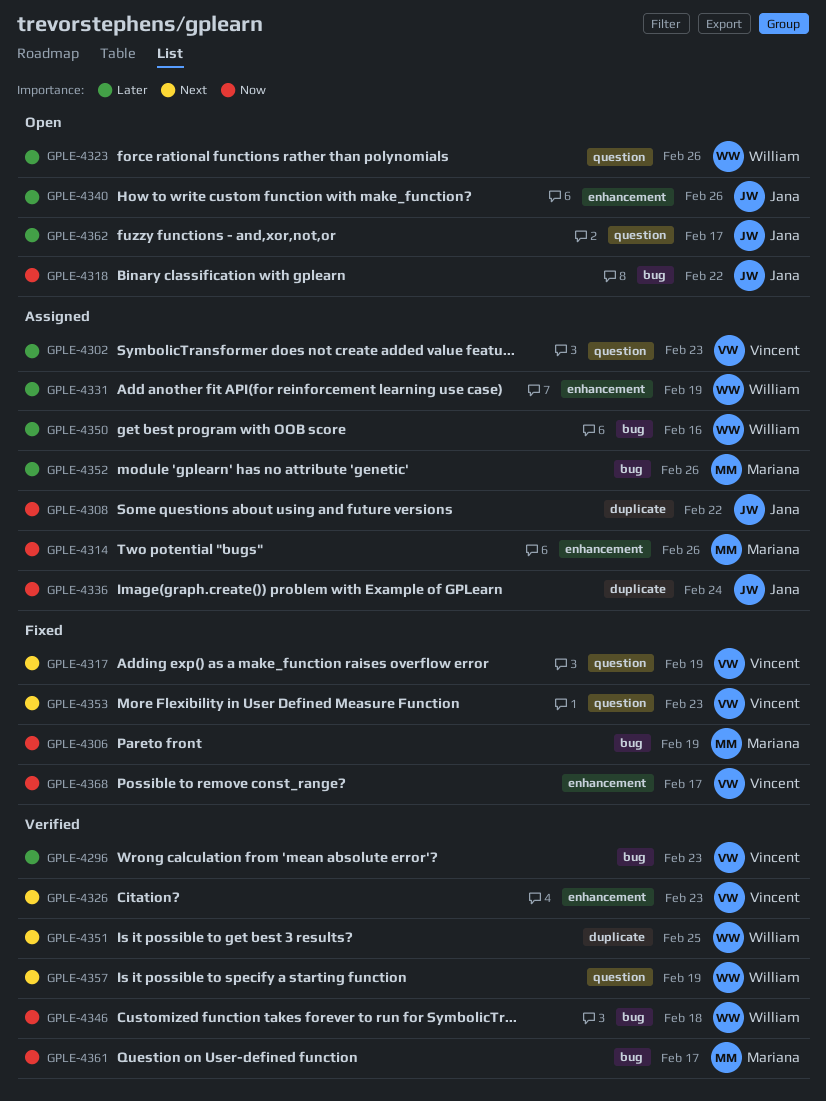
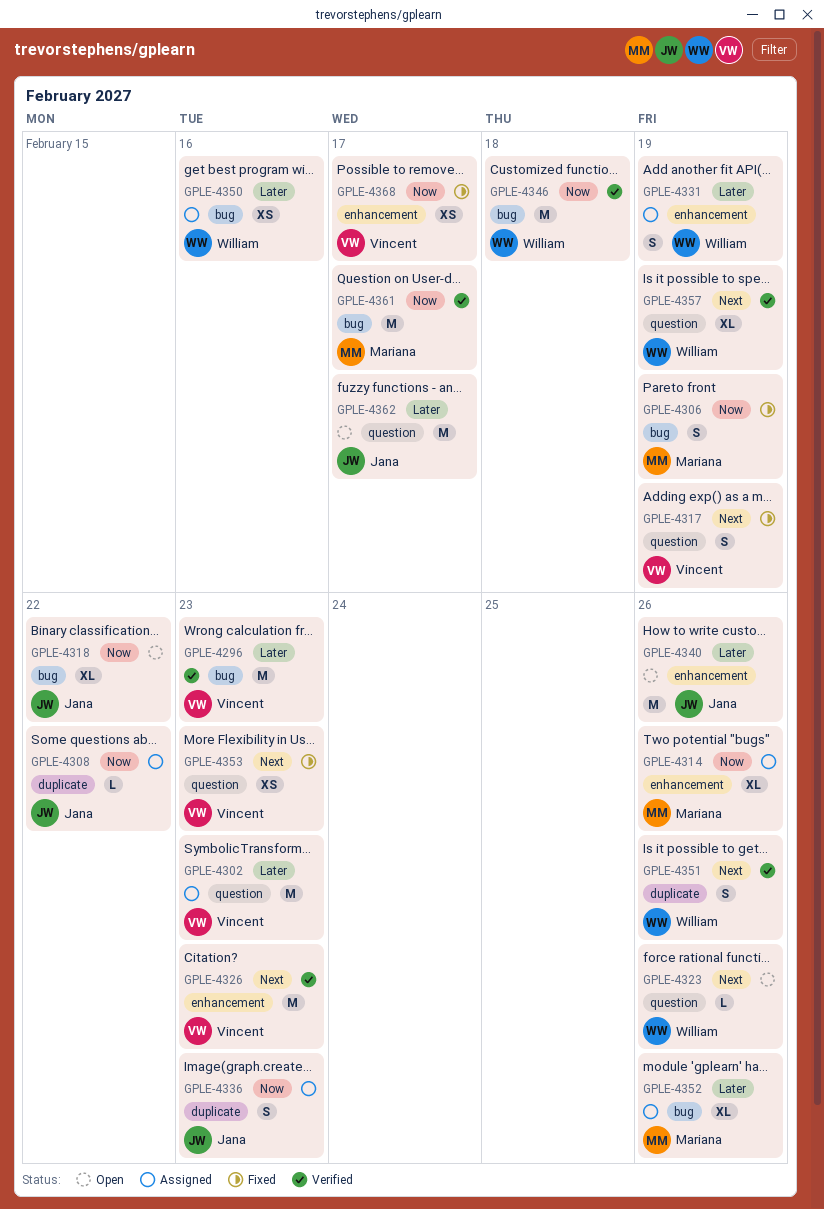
GPLE-4323, priority: Later -> Next
GPLE-4336, due: Feb 24 -> Feb 23
GPLE-4351, due: Feb 25 -> Feb 26

